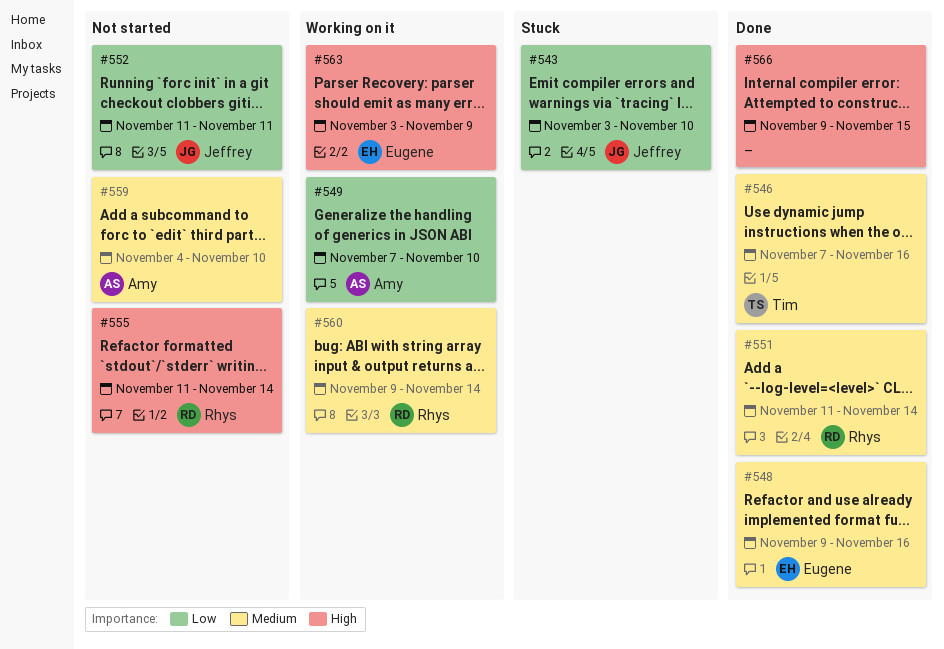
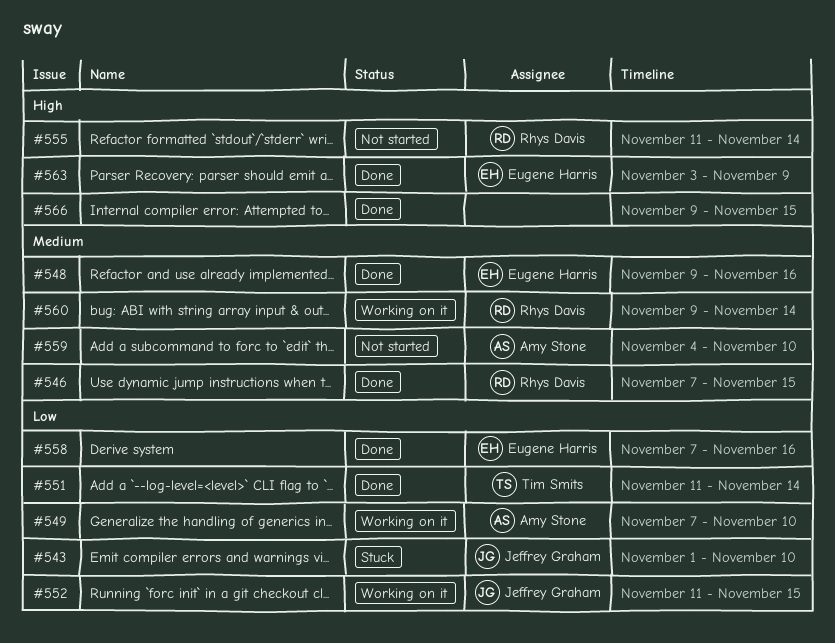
#543, start: Nov 3 -> Nov 1
#546, owner: Tim Smits -> Rhys Davis
#546, due: Nov 16 -> Nov 15
#551, owner: Rhys Davis -> Tim Smits
#551, priority: Medium -> Low
#552, status: Not started -> Working on it
#552, due: Nov 11 -> Nov 15
#558: none -> present
#563, status: Working on it -> Done

